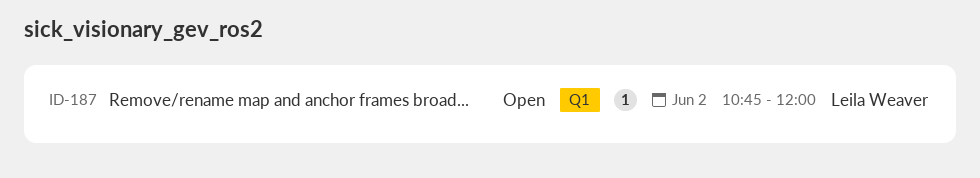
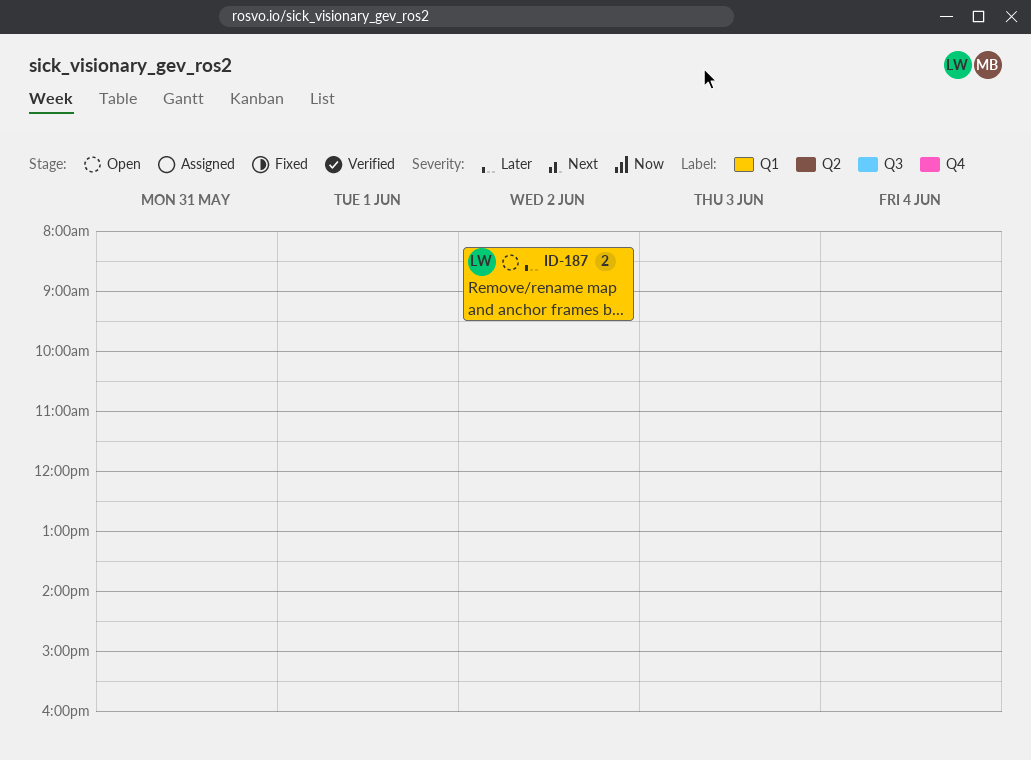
ID-187, estimate: 1 -> 2
ID-187, begins: 10:45 -> 08:15
ID-187, ends: 12:00 -> 09:30

